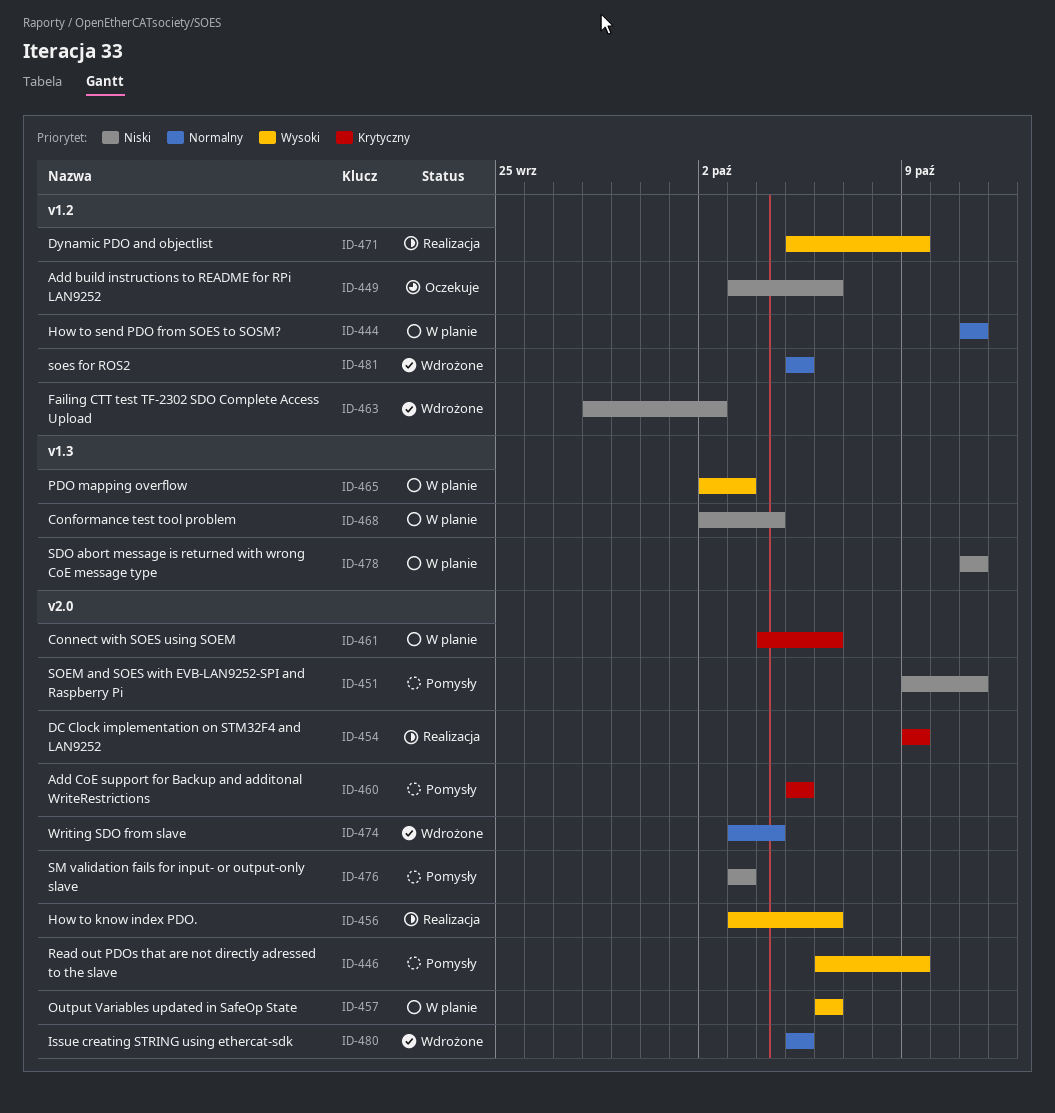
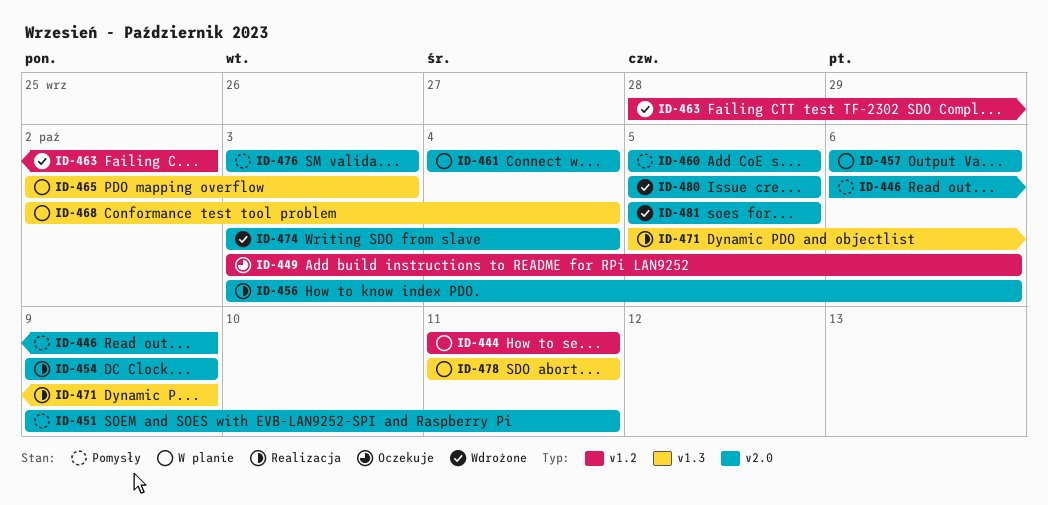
ID-461, due: Oct 6 -> Oct 4
ID-471, label: v1.2 -> v1.3
ID-481, label: v1.2 -> v2.0

